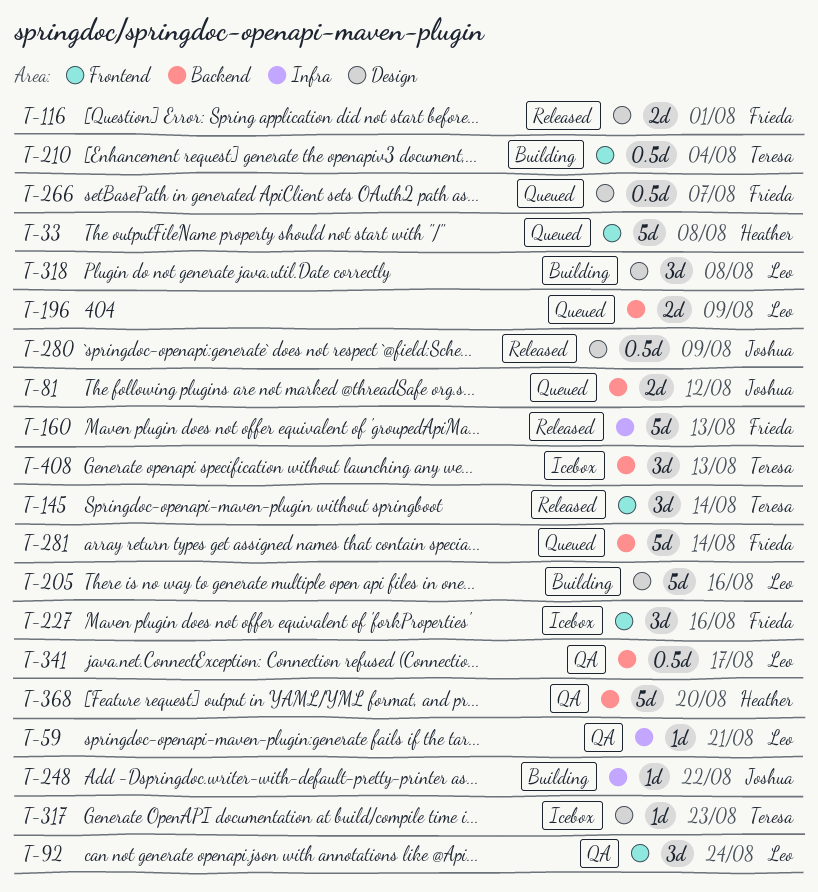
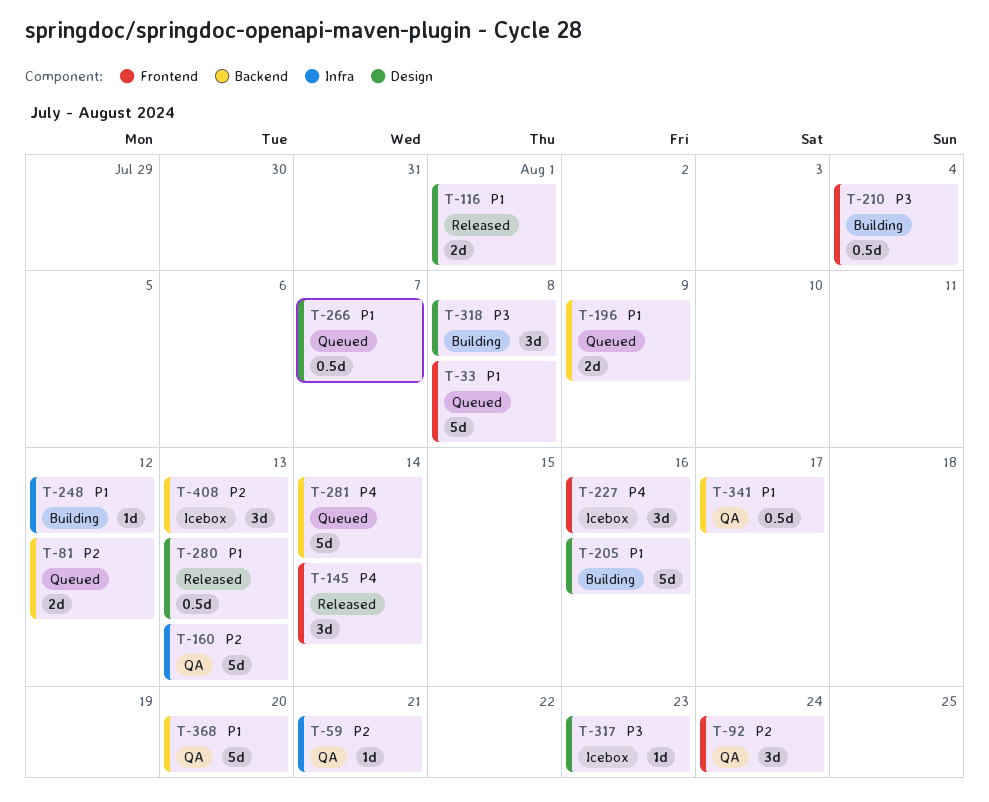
T-160, status: Released -> QA
T-248, due: Aug 22 -> Aug 12
T-280, due: Aug 9 -> Aug 13

